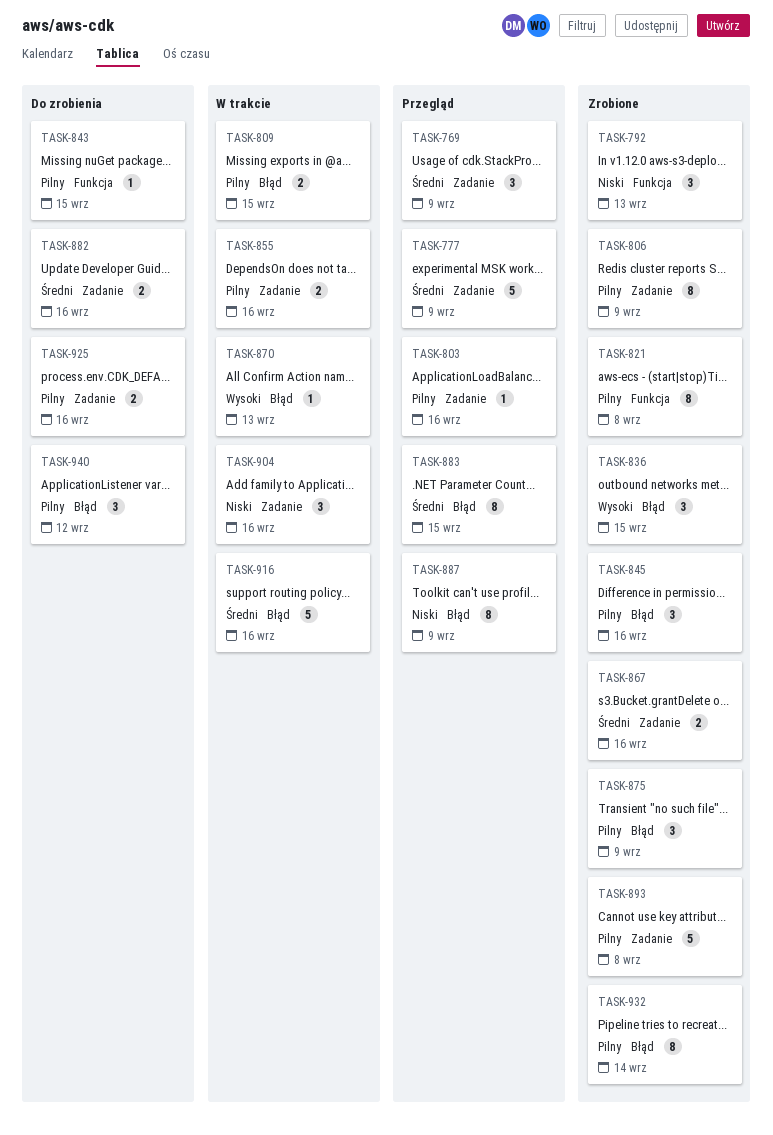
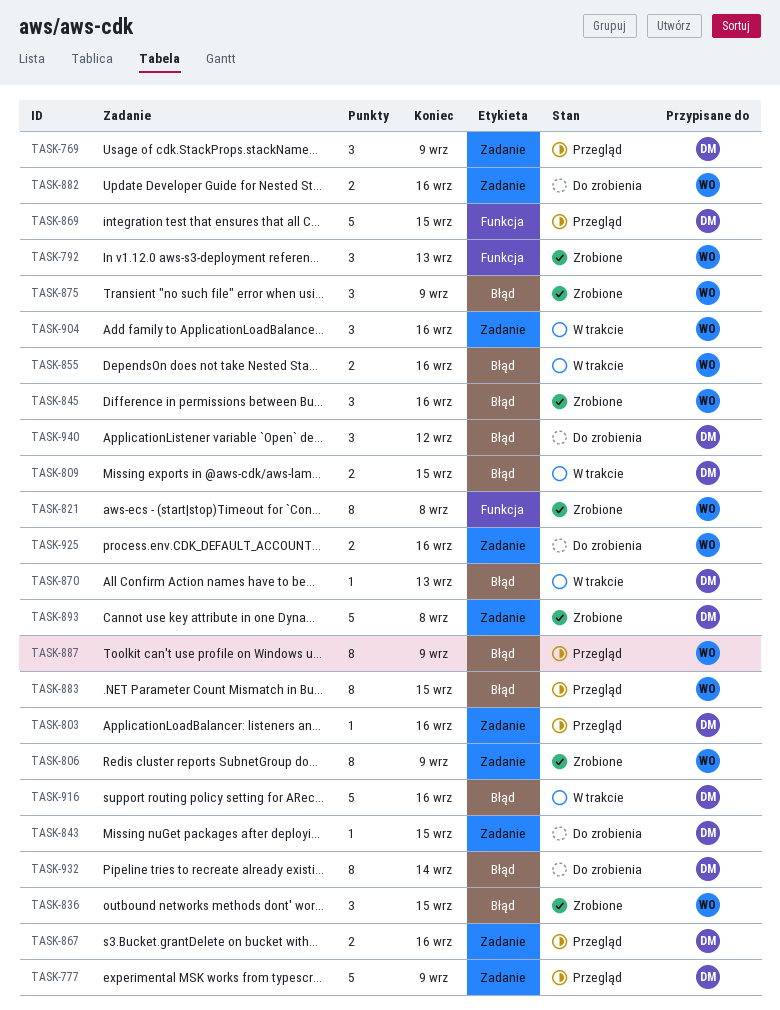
TASK-843, label: Funkcja -> Zadanie
TASK-855, label: Zadanie -> Błąd
TASK-867, status: Zrobione -> Przegląd
TASK-869: none -> present
TASK-932, status: Zrobione -> Do zrobienia

